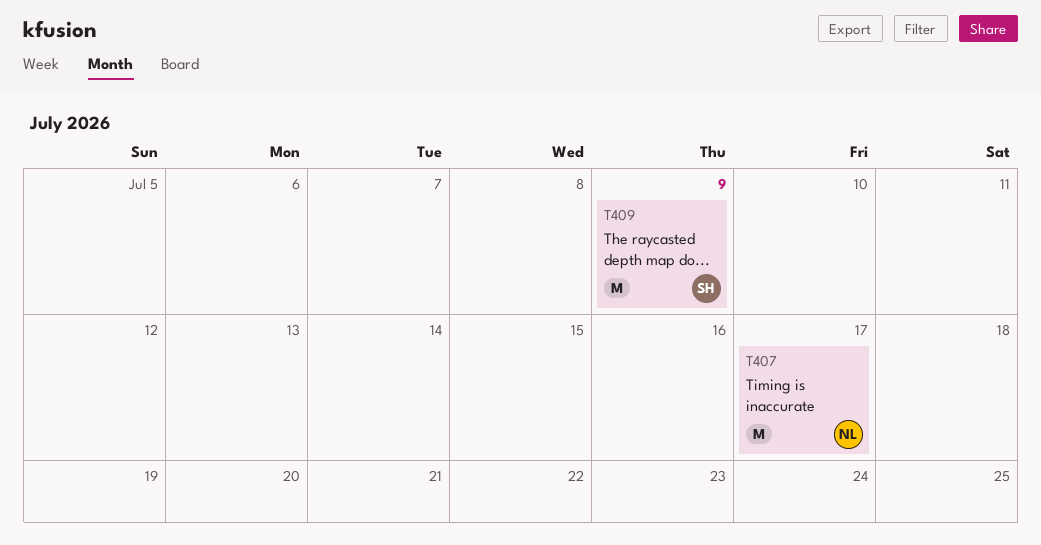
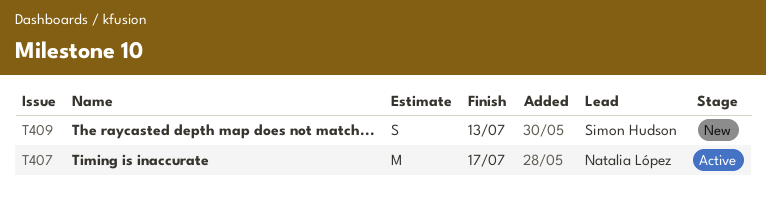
T409, estimate: M -> S
T409, due: Jul 9 -> Jul 13

